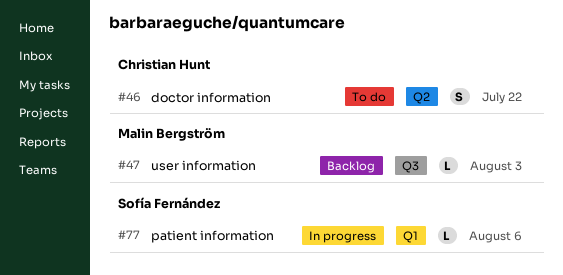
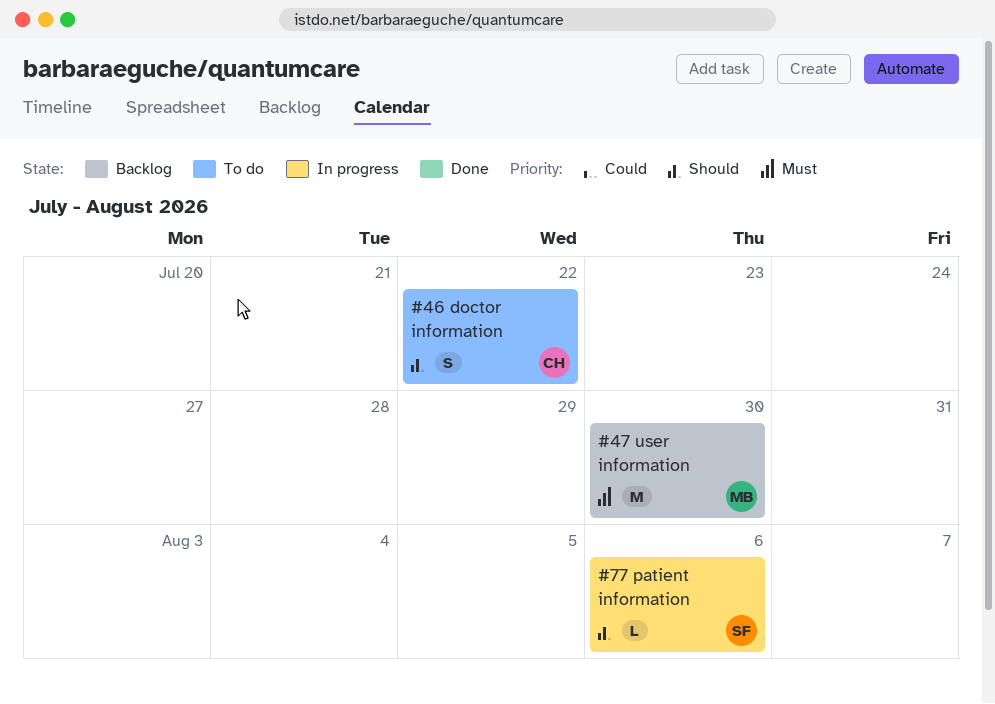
#47, estimate: L -> M
#47, due: Aug 3 -> Jul 30

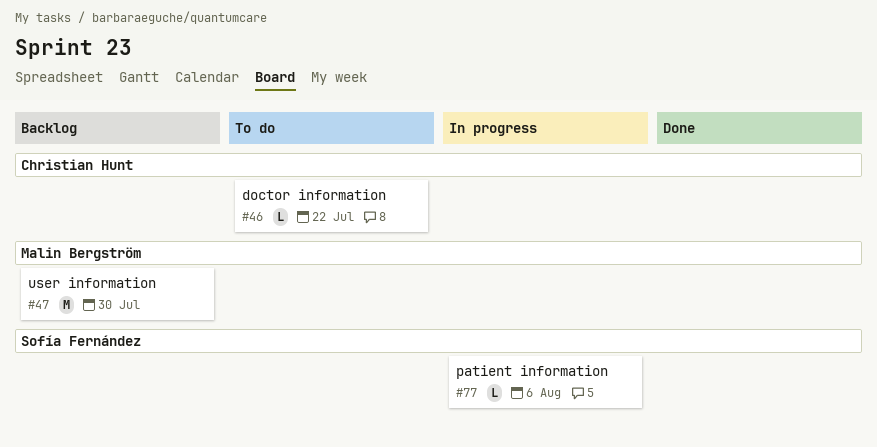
#46, estimate: S -> L

